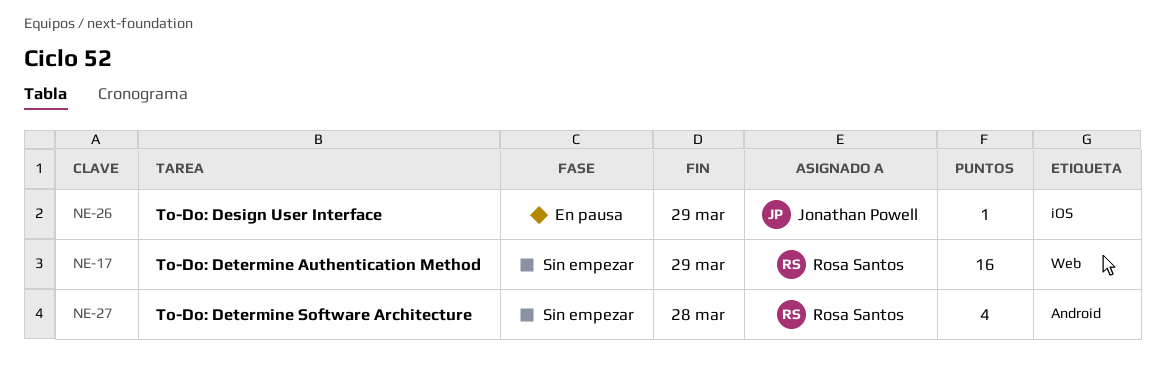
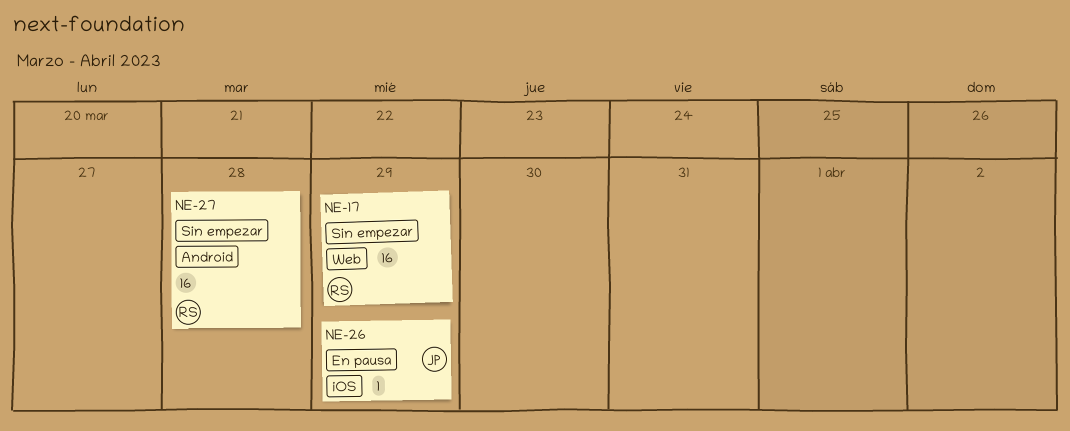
NE-27, estimate: 4 -> 16

